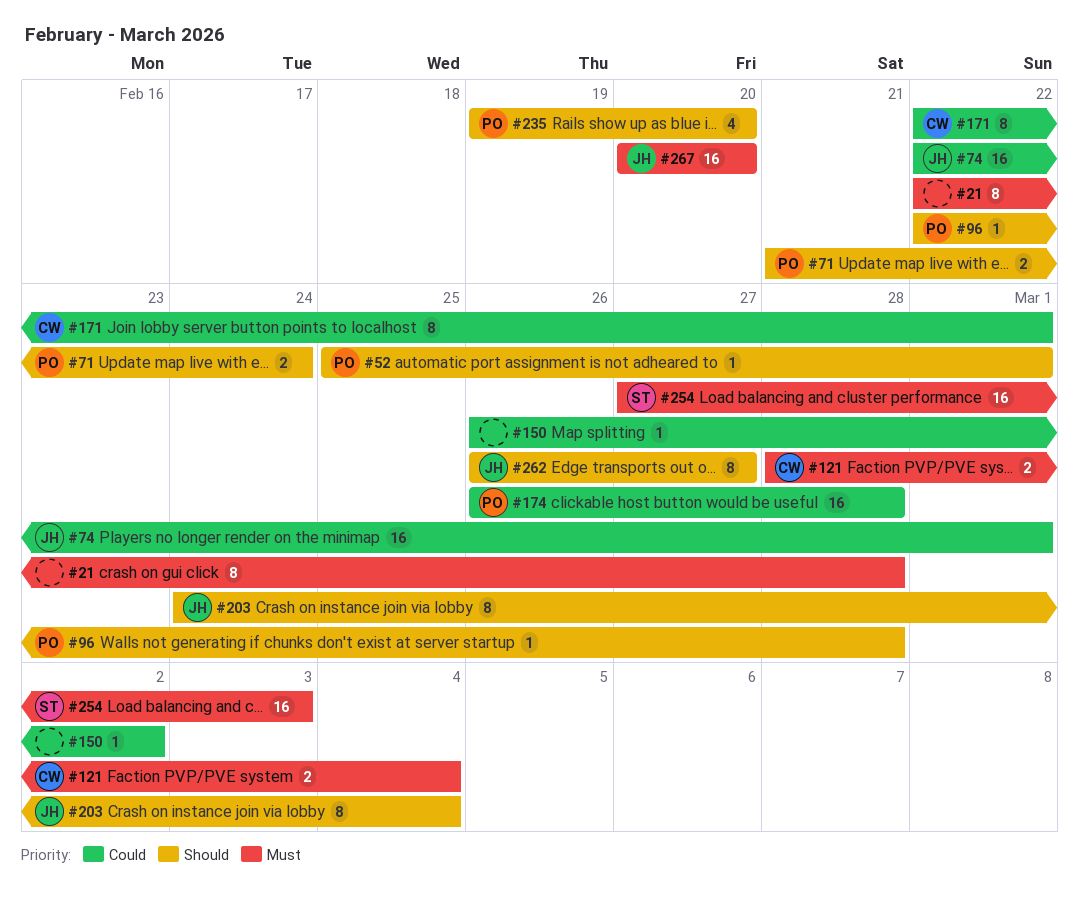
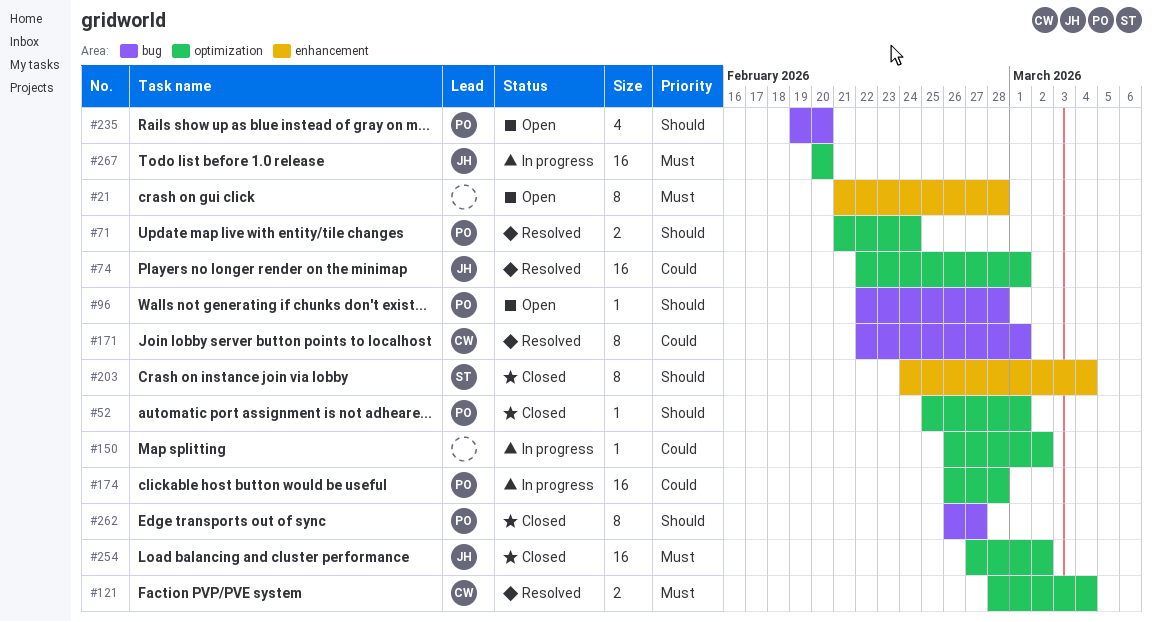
#21, start: Feb 22 -> Feb 21
#203, owner: JH -> ST
#254, owner: ST -> JH
#254, due: Mar 3 -> Mar 2
#262, owner: JH -> PO

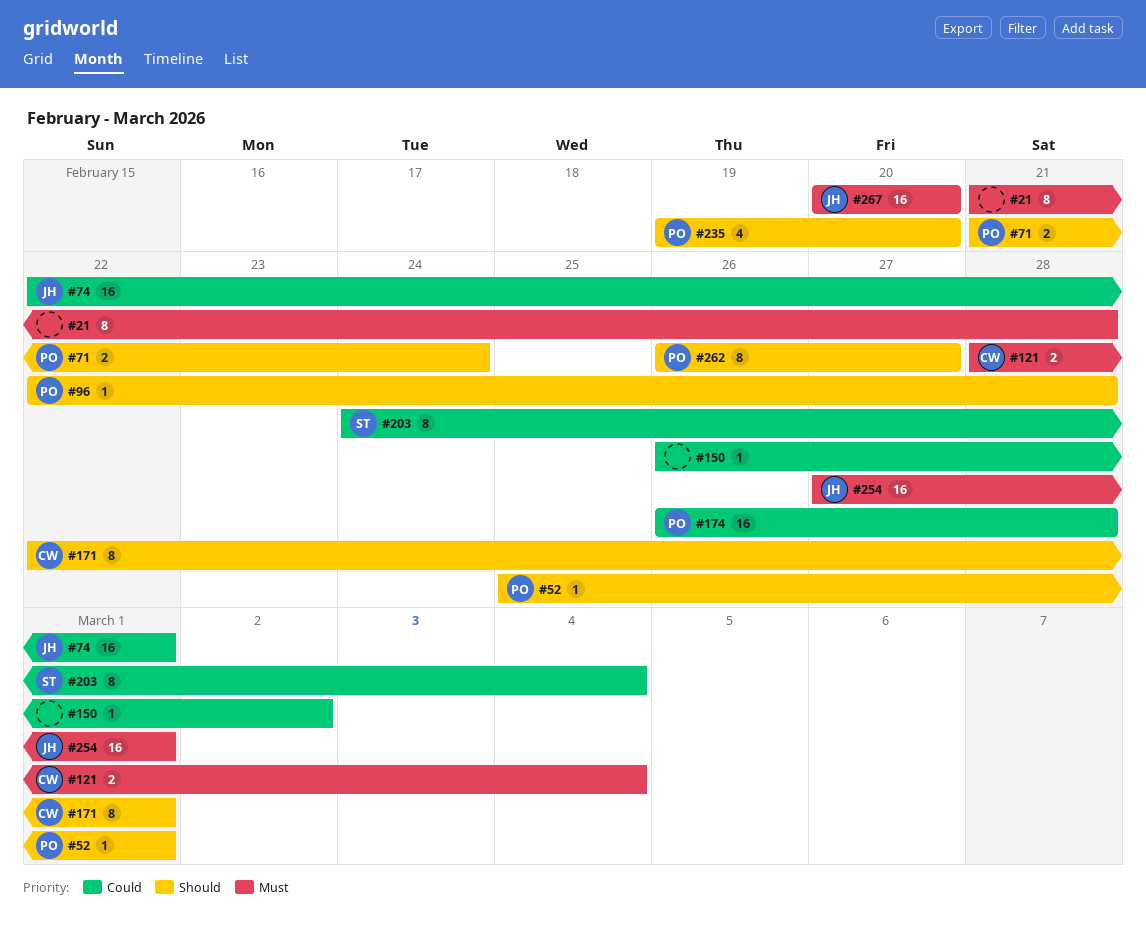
#171, priority: Could -> Should
#203, priority: Should -> Could
#254, due: Mar 2 -> Mar 1

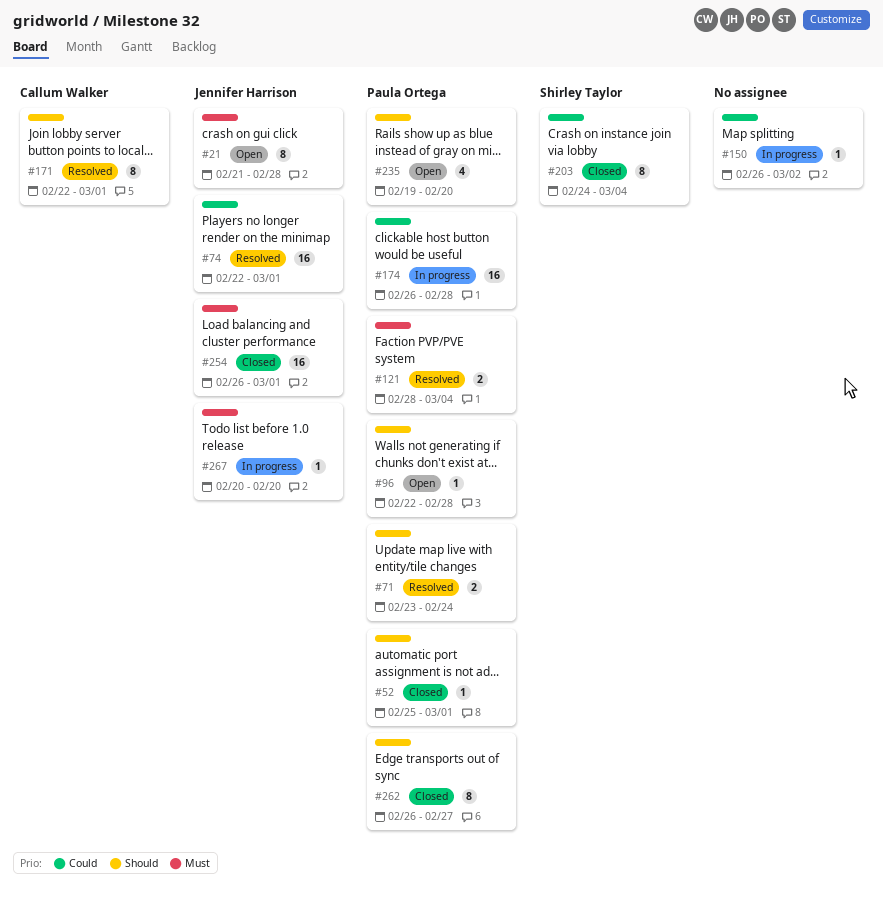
#21, owner: none -> Jennifer Harrison
#71, start: Feb 21 -> Feb 23
#121, owner: Callum Walker -> Paula Ortega
#254, start: Feb 27 -> Feb 26
#267, estimate: 16 -> 1

